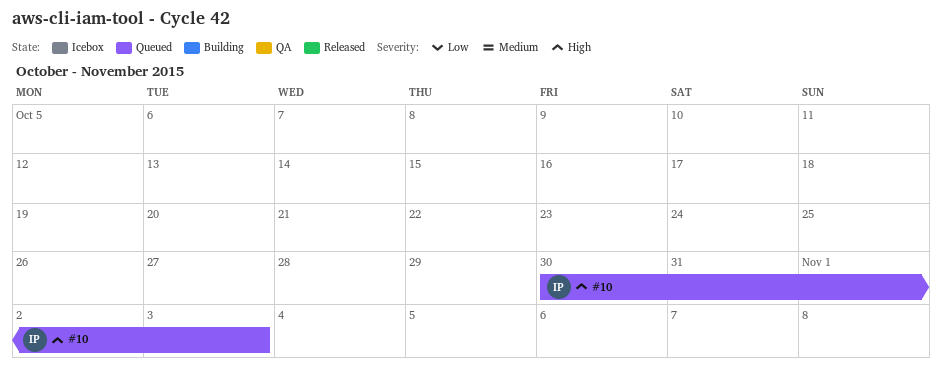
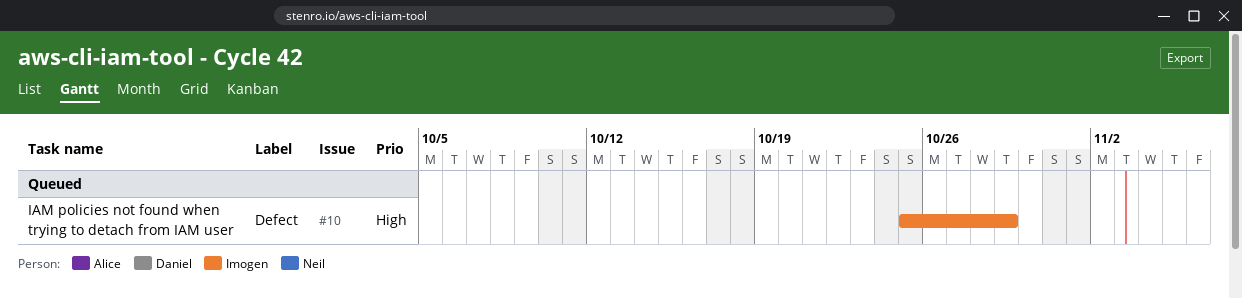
#10, start: Oct 30 -> Oct 25
#10, due: Nov 3 -> Oct 29

